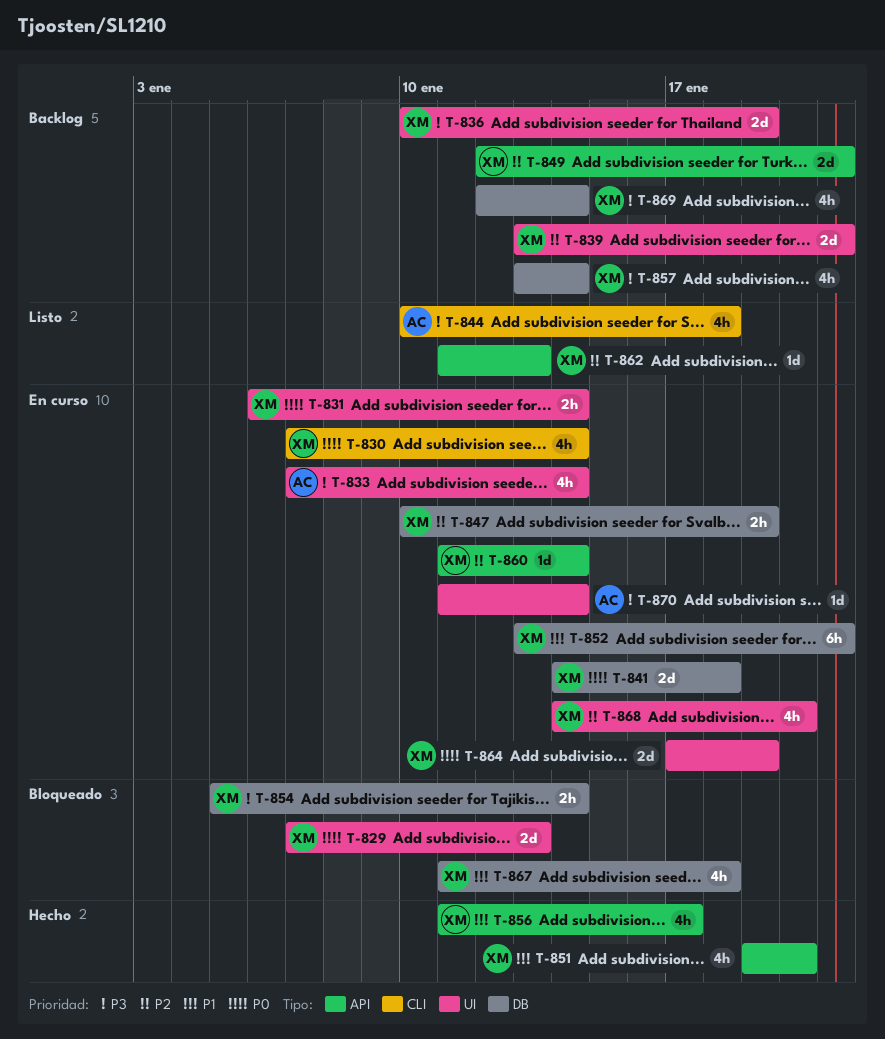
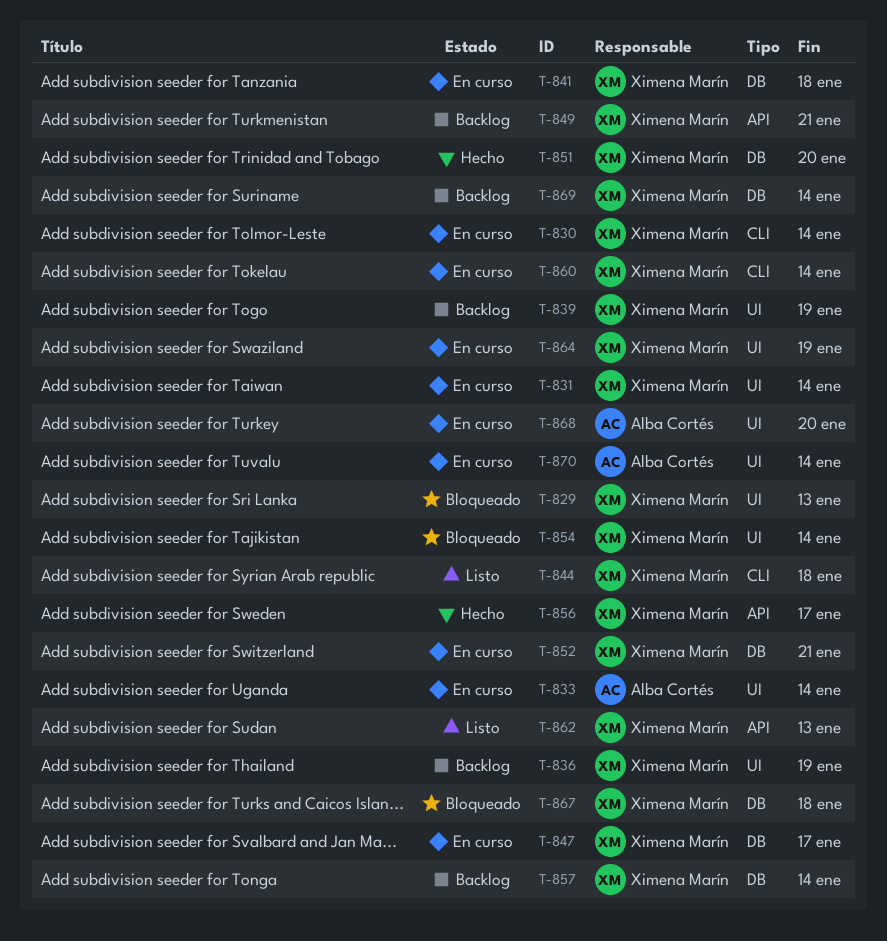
T-839, due: Jan 21 -> Jan 19
T-844, owner: Alba Cortés -> Ximena Marín
T-847, due: Jan 19 -> Jan 17
T-851, label: API -> DB
T-854, label: DB -> UI
T-860, label: API -> CLI
T-868, owner: Ximena Marín -> Alba Cortés

